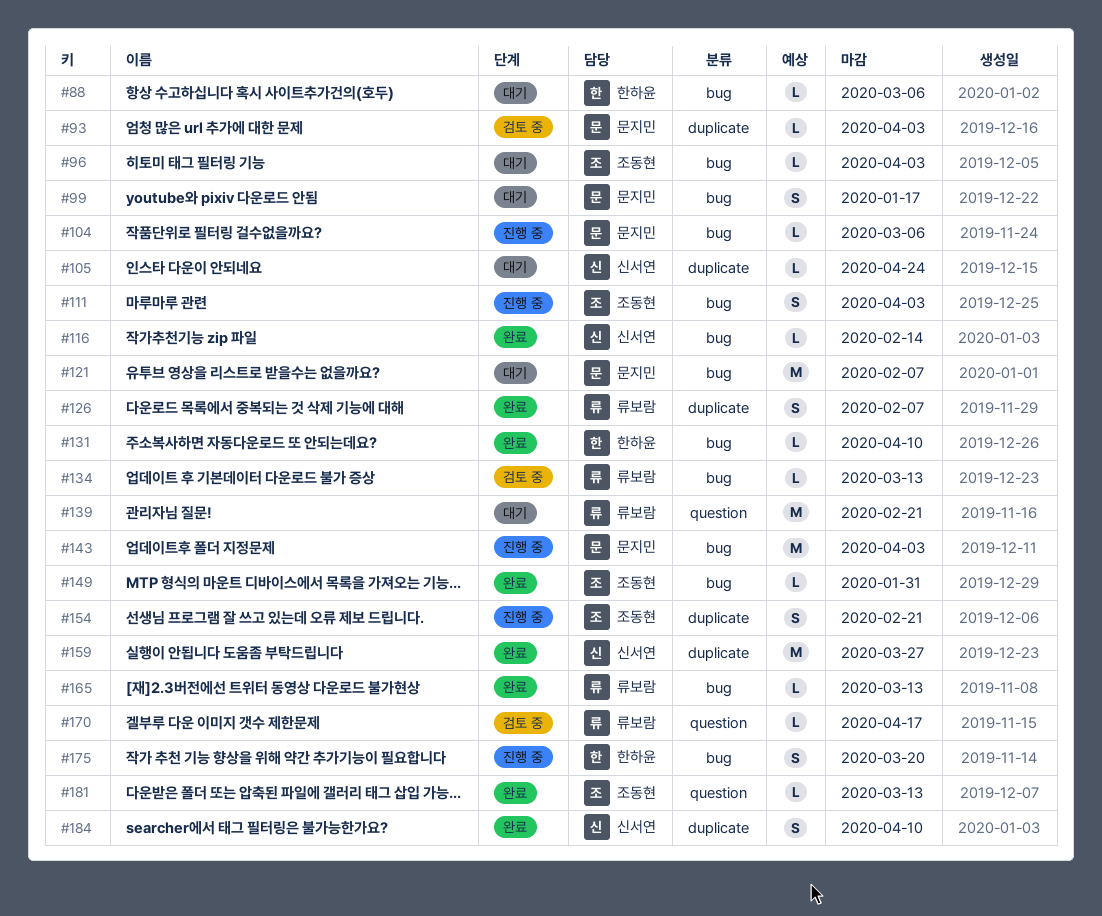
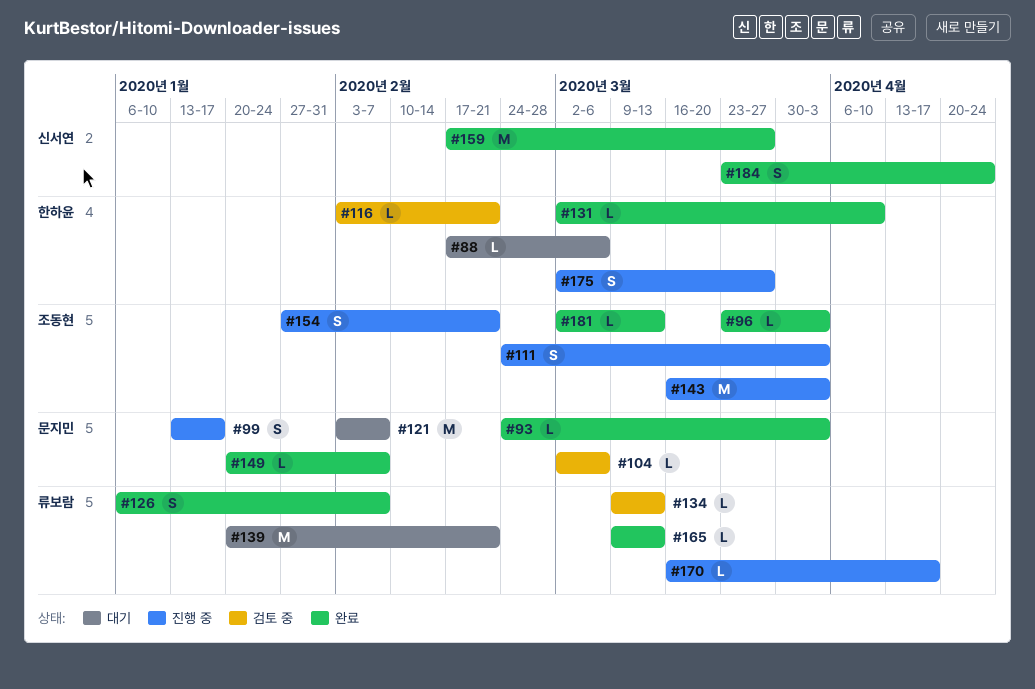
#93, status: 검토 중 -> 완료
#96, status: 대기 -> 완료
#99, status: 대기 -> 진행 중
#104, status: 진행 중 -> 검토 중
#105: present -> none
#116, status: 완료 -> 검토 중
#116, owner: 신서연 -> 한하윤
#116, due: Feb 14 -> Feb 21
#143, owner: 문지민 -> 조동현
#149, owner: 조동현 -> 문지민
#149, due: Jan 31 -> Feb 7
#170, status: 검토 중 -> 진행 중
#175, due: Mar 20 -> Mar 27
#184, due: Apr 10 -> Apr 24

